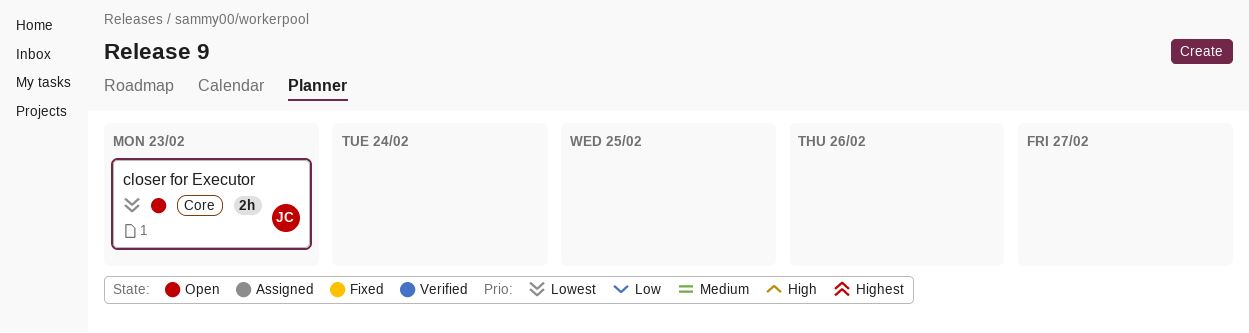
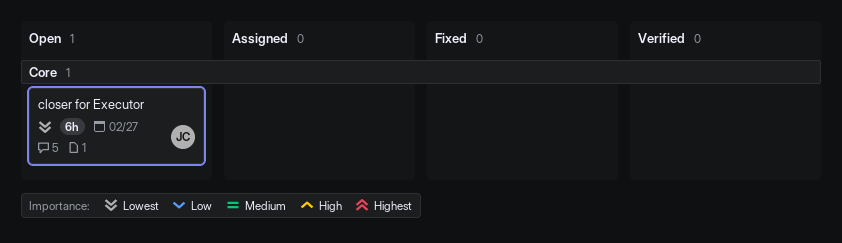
closer for Executor, estimate: 2h -> 6h
closer for Executor, due: Feb 23 -> Feb 27

